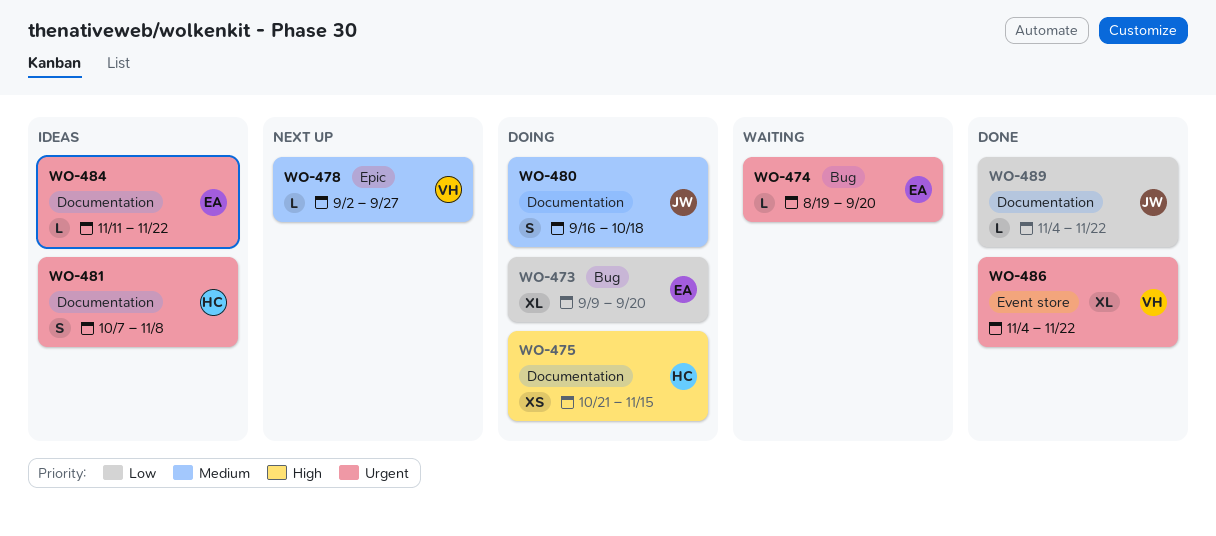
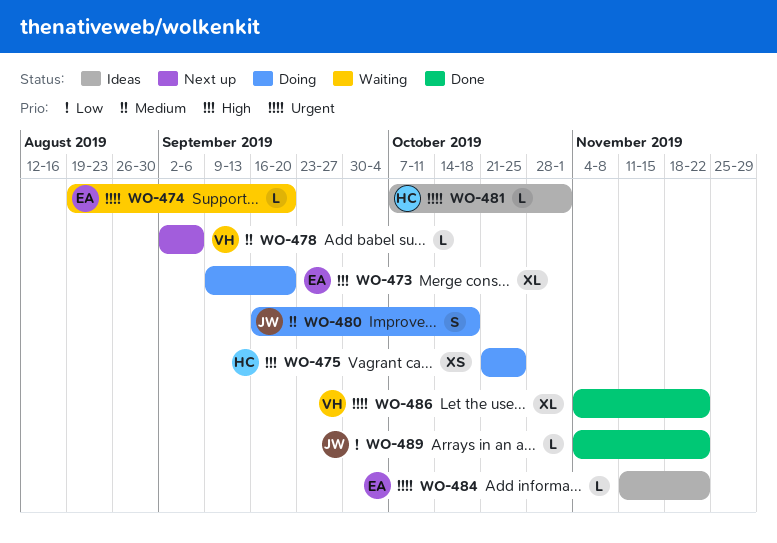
WO-473, priority: Low -> High
WO-475, due: Nov 15 -> Oct 25
WO-478, due: Sep 27 -> Sep 6
WO-481, estimate: S -> L
WO-481, due: Nov 8 -> Nov 1

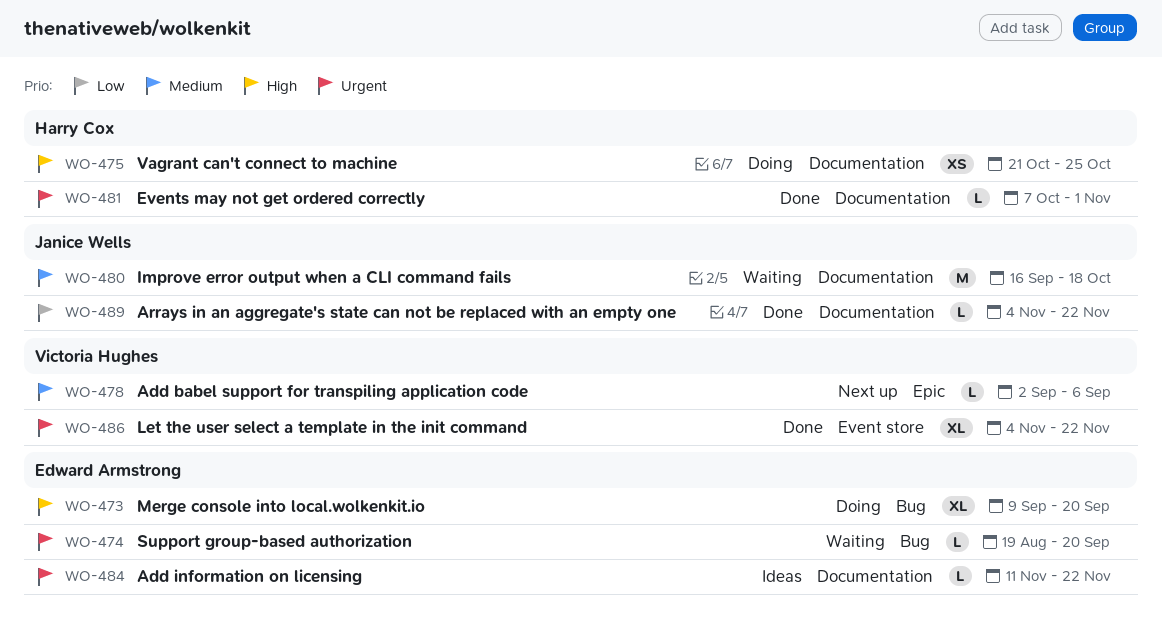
WO-480, status: Doing -> Waiting
WO-480, estimate: S -> M
WO-481, status: Ideas -> Done

